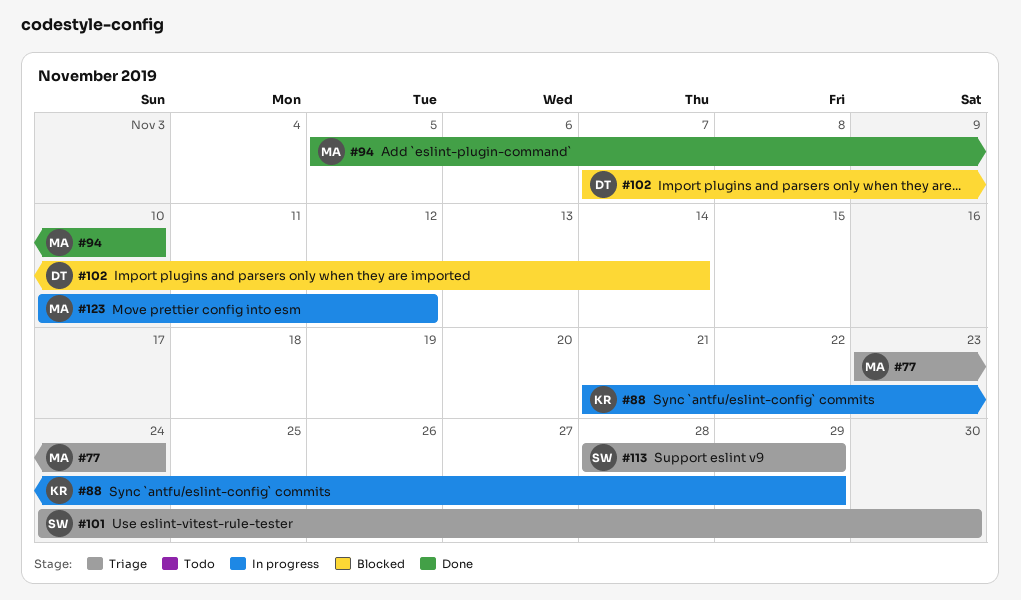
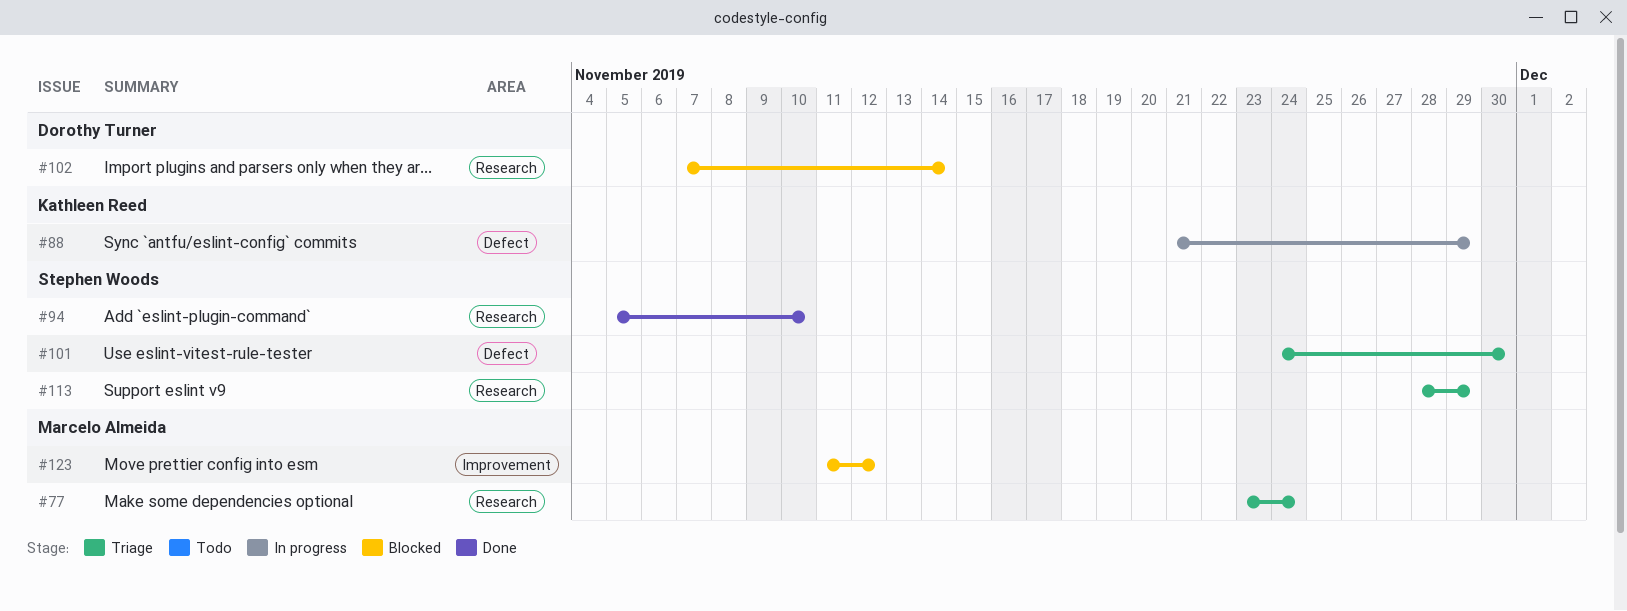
#94, owner: Marcelo Almeida -> Stephen Woods
#123, status: In progress -> Blocked
#123, start: Nov 10 -> Nov 11

